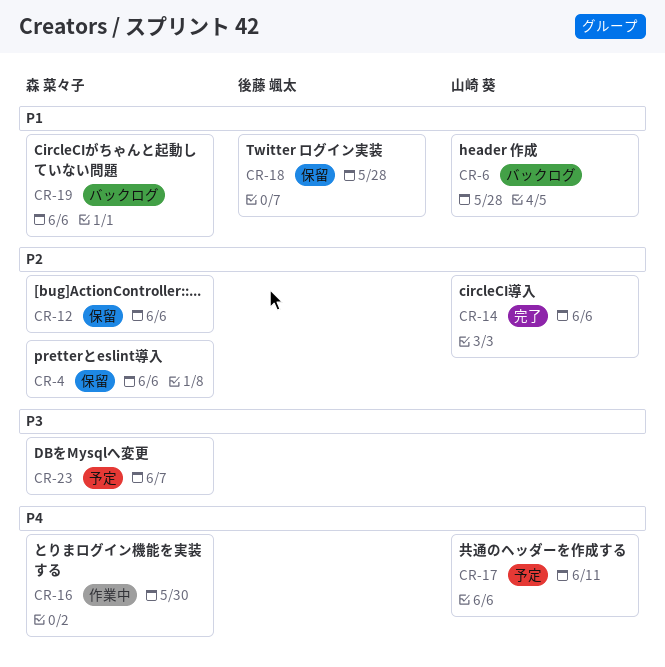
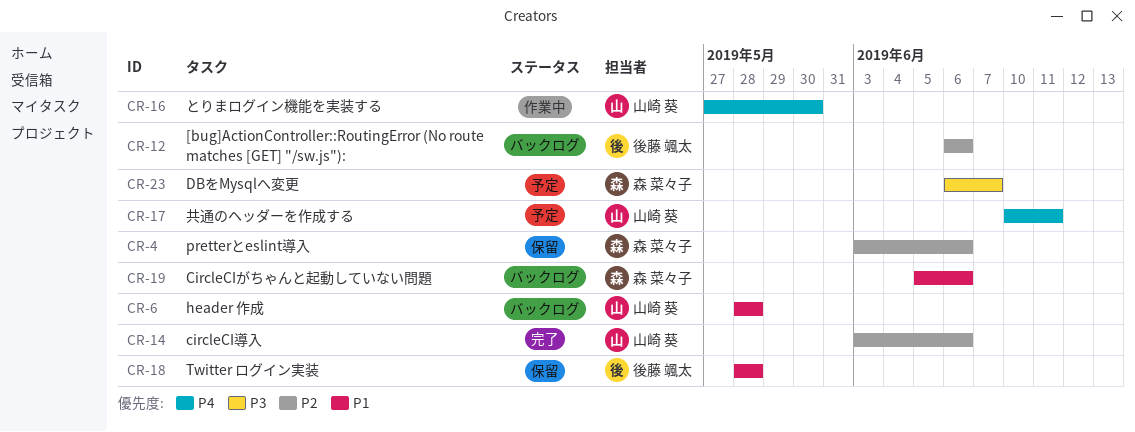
CR-12, status: 保留 -> バックログ
CR-12, owner: 森 菜々子 -> 後藤 颯太
CR-16, owner: 森 菜々子 -> 山崎 葵

